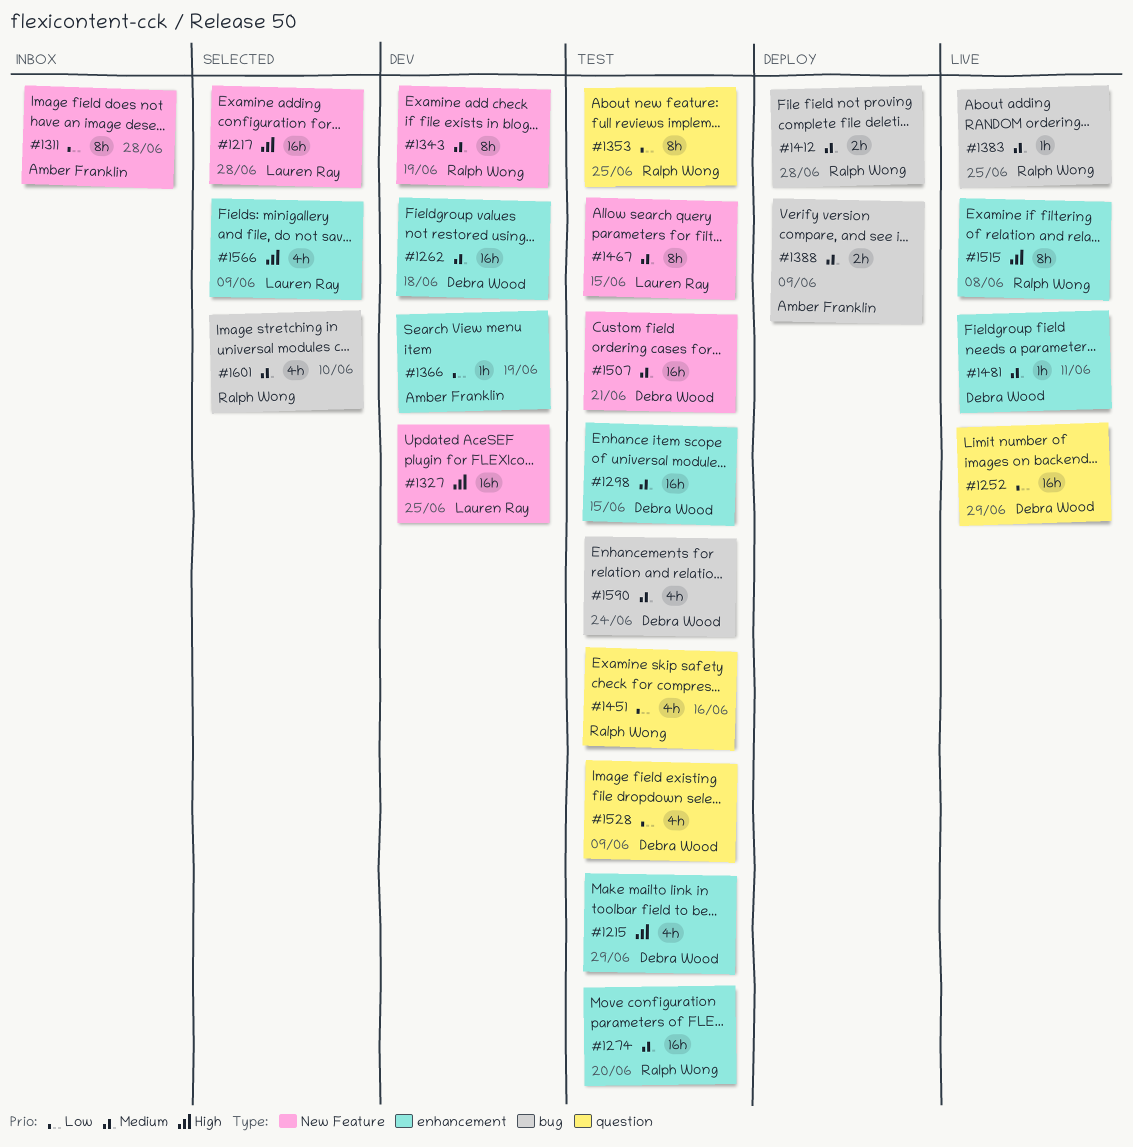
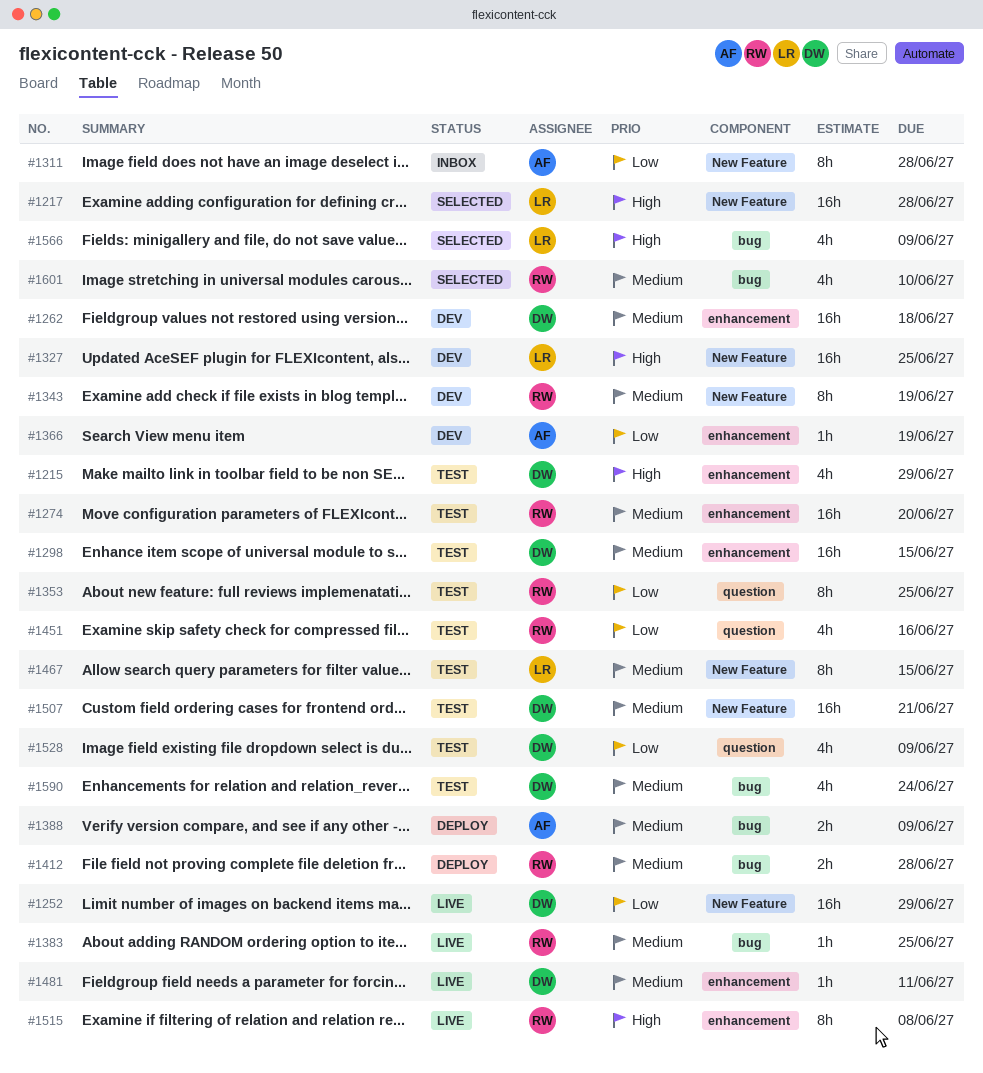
#1252, label: question -> New Feature
#1566, label: enhancement -> bug

